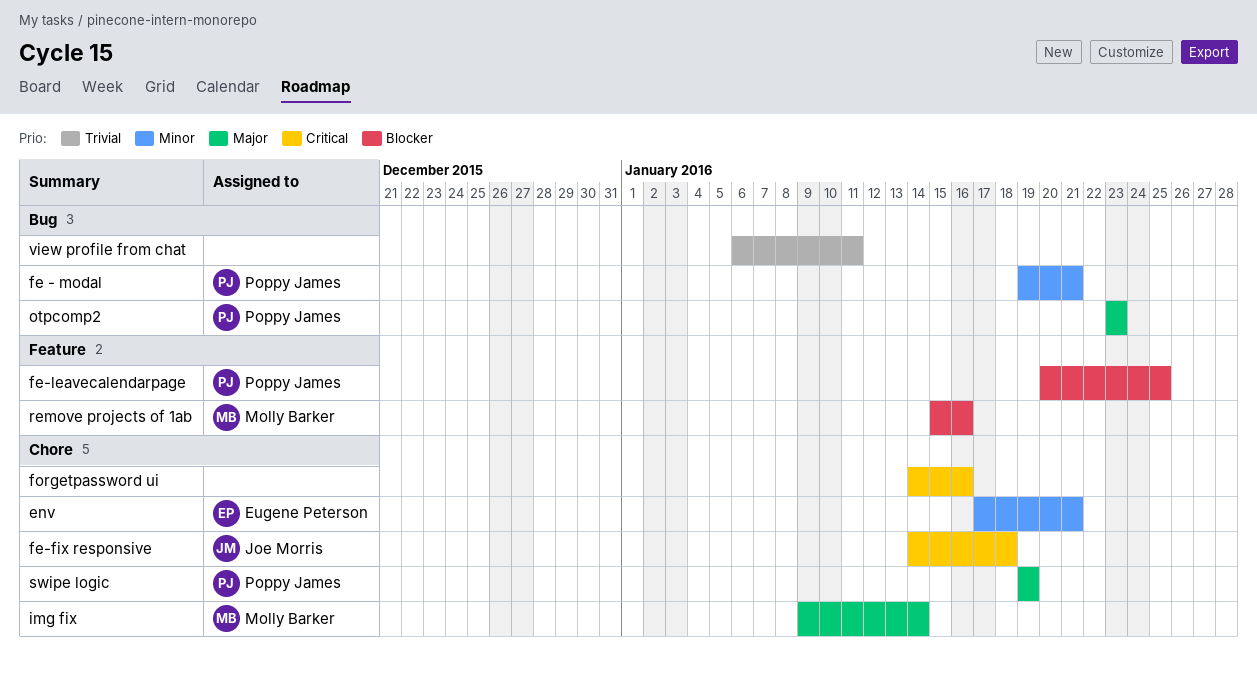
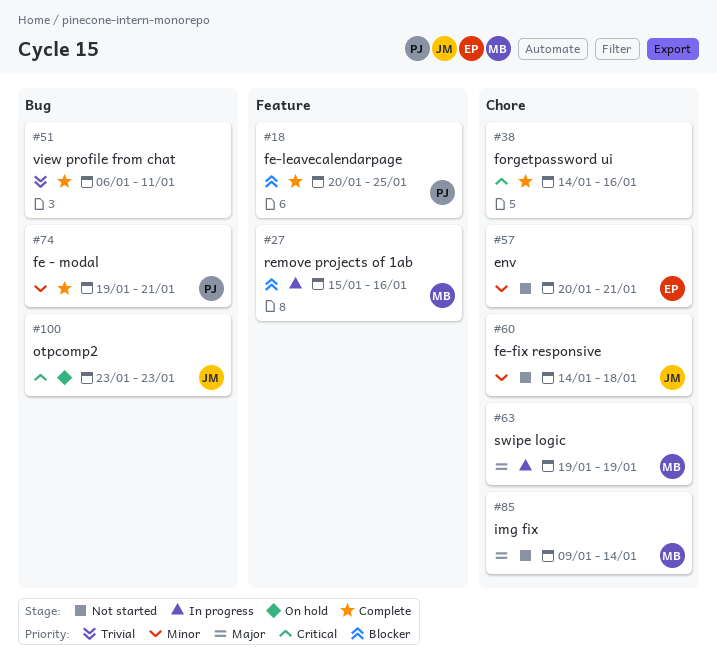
env, start: Jan 17 -> Jan 20
fe-fix responsive, priority: Critical -> Minor
otpcomp2, owner: Poppy James -> Joe Morris
otpcomp2, priority: Major -> Critical
swipe logic, owner: Poppy James -> Molly Barker

